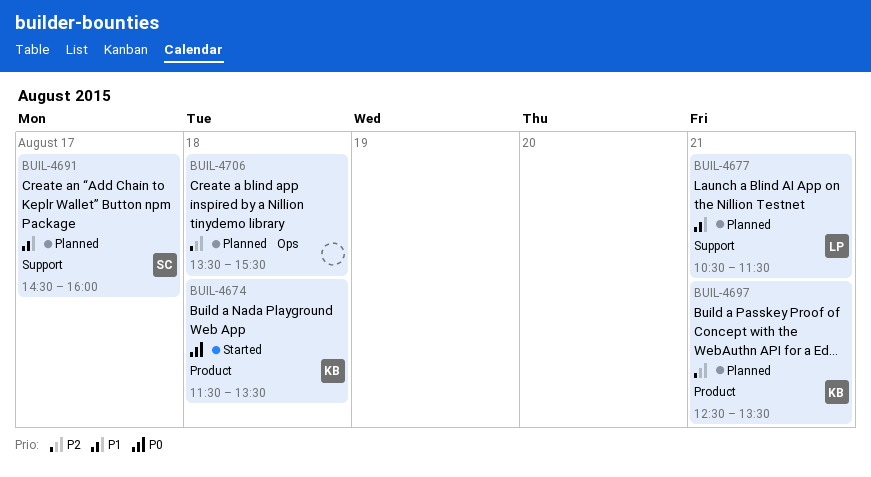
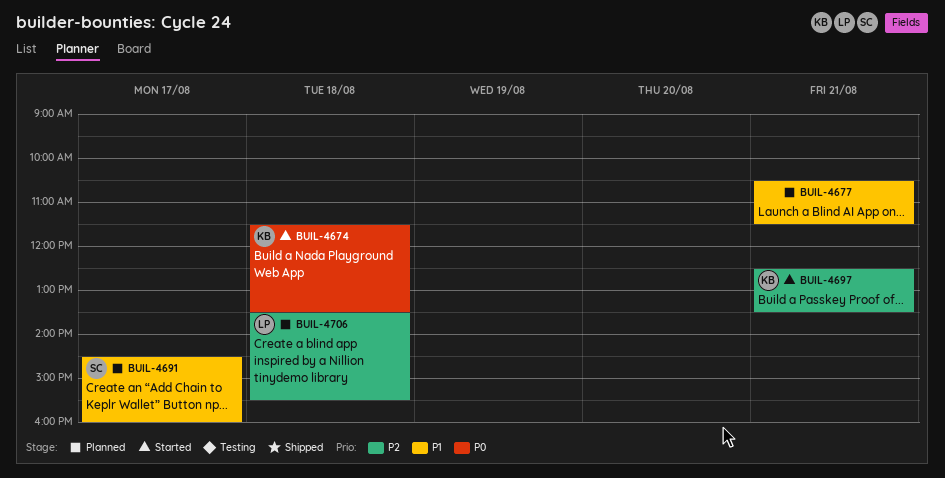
BUIL-4677, owner: LP -> none
BUIL-4697, status: Planned -> Started
BUIL-4706, owner: none -> LP

